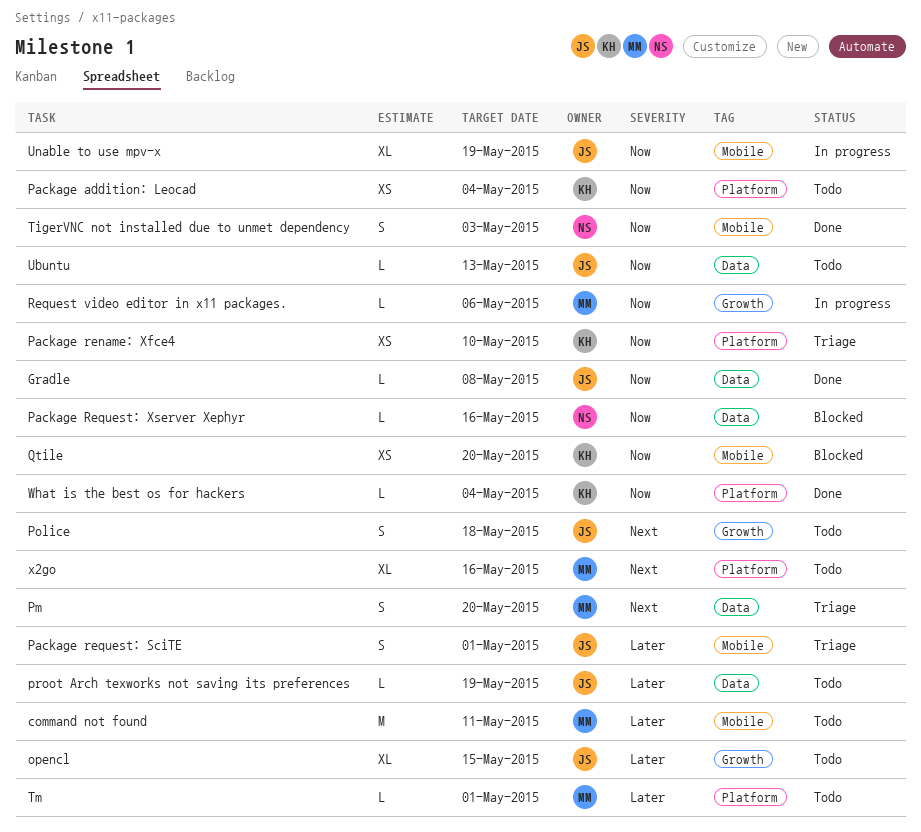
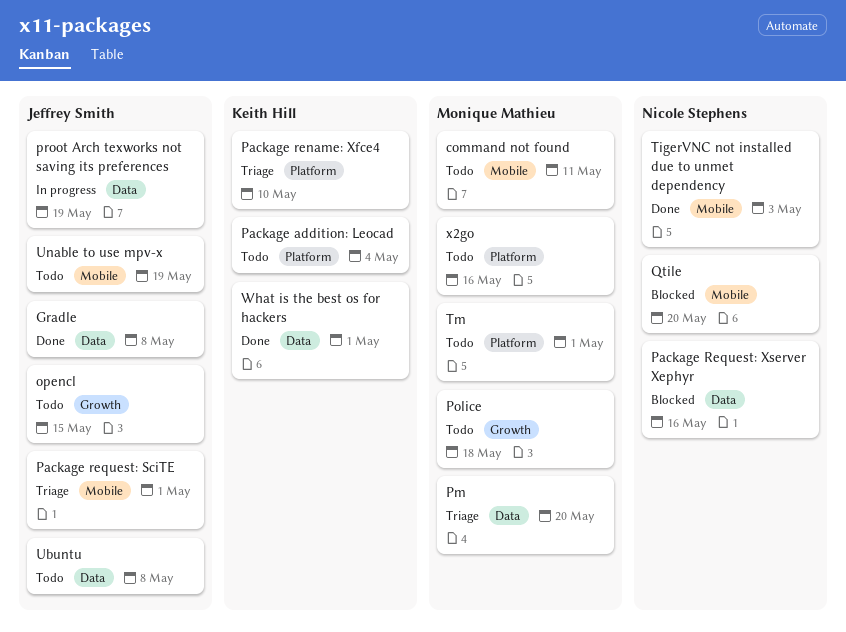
Police, owner: Jeffrey Smith -> Monique Mathieu
proot Arch texworks not saving its preferences, status: Todo -> In progress
Qtile, owner: Keith Hill -> Nicole Stephens
Request video editor in x11 packages.: present -> none
Ubuntu, due: May 13 -> May 8
Unable to use mpv-x, status: In progress -> Todo
What is the best os for hackers, label: Platform -> Data
What is the best os for hackers, due: May 4 -> May 1

